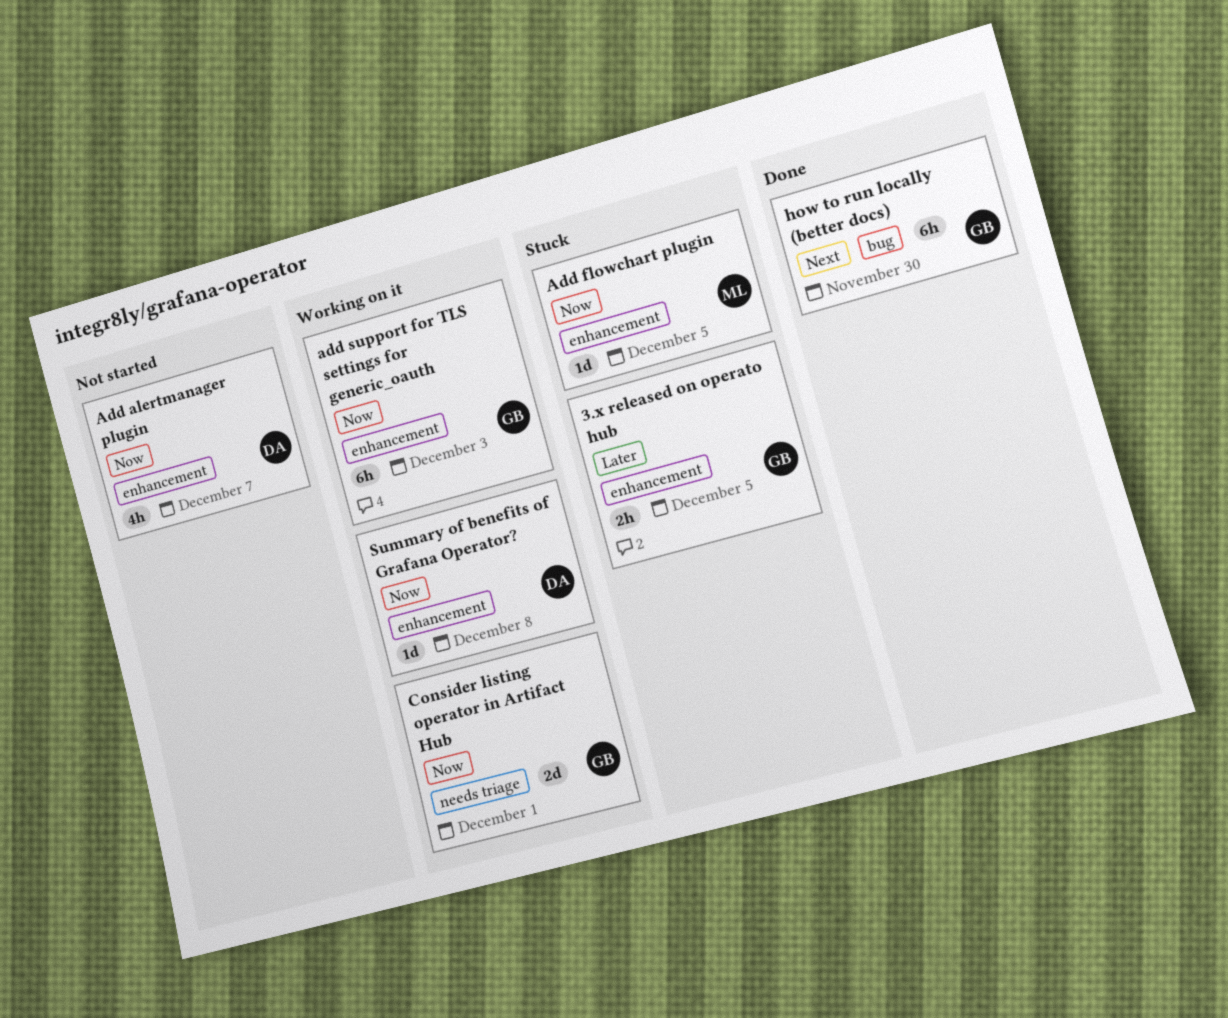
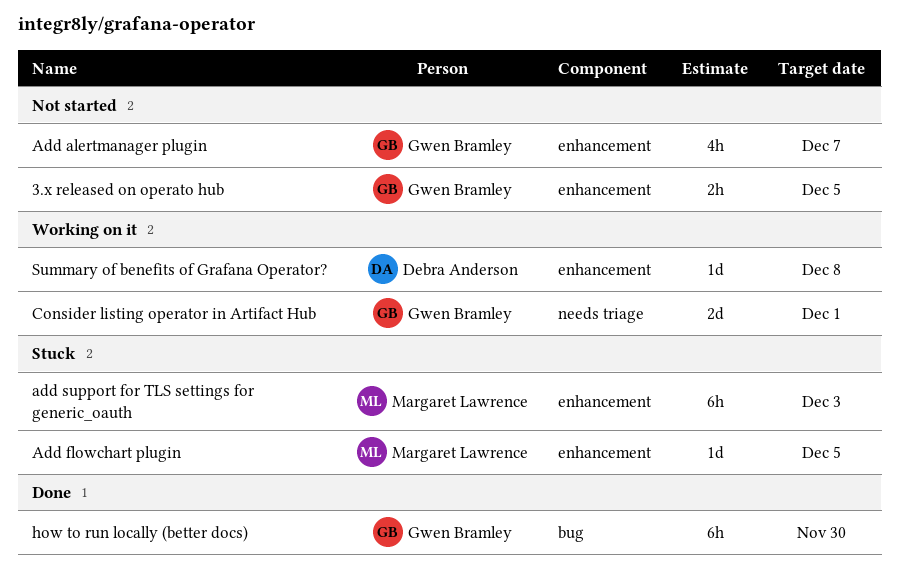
3.x released on operato hub, status: Stuck -> Not started
Add alertmanager plugin, owner: Debra Anderson -> Gwen Bramley
add support for TLS settings for generic_oauth, status: Working on it -> Stuck
add support for TLS settings for generic_oauth, owner: Gwen Bramley -> Margaret Lawrence

